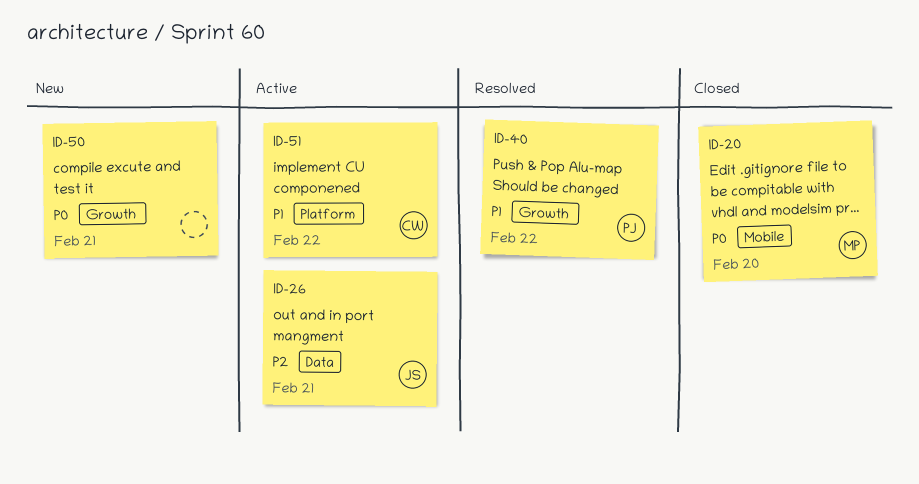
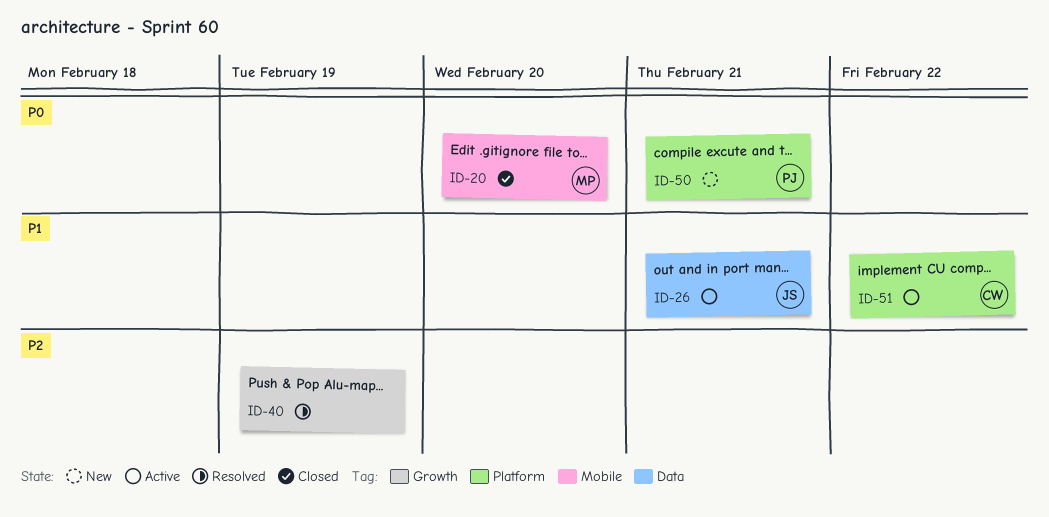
ID-26, priority: P2 -> P1
ID-40, owner: PJ -> none
ID-40, priority: P1 -> P2
ID-40, due: Feb 22 -> Feb 19
ID-50, owner: none -> PJ
ID-50, label: Growth -> Platform

